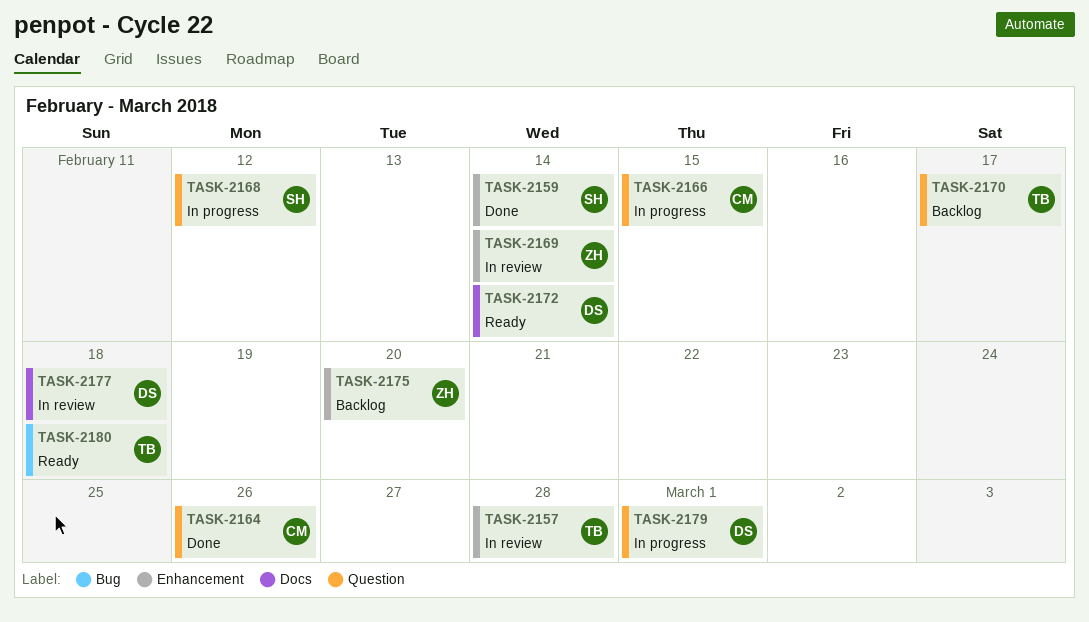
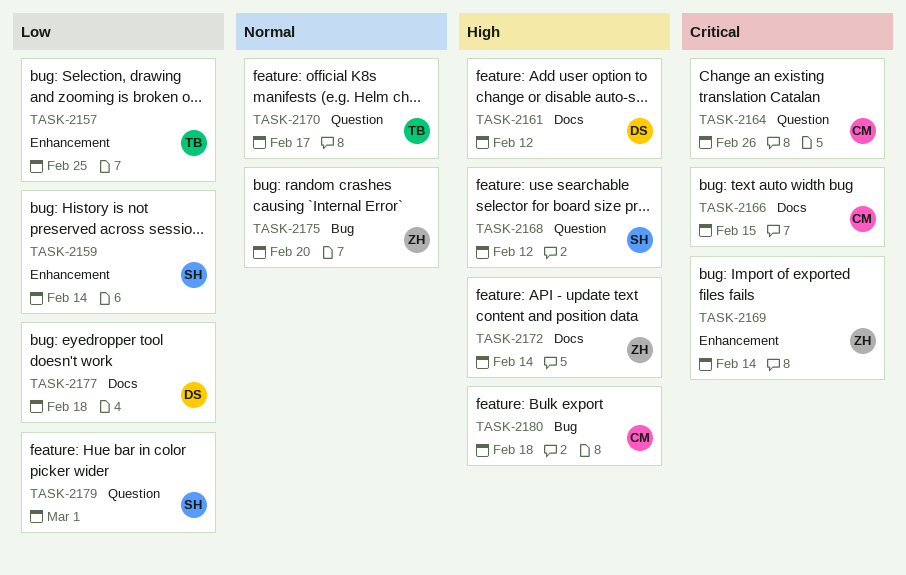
TASK-2157, due: Feb 28 -> Feb 25
TASK-2161: none -> present
TASK-2166, label: Question -> Docs
TASK-2172, owner: DS -> ZH
TASK-2175, label: Enhancement -> Bug
TASK-2179, owner: DS -> SH
TASK-2180, owner: TB -> CM

